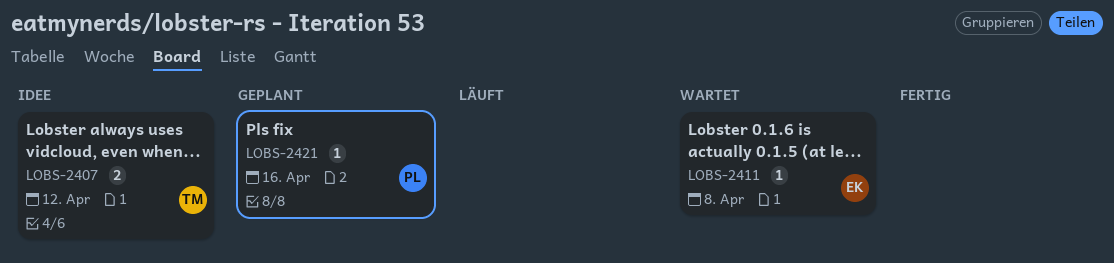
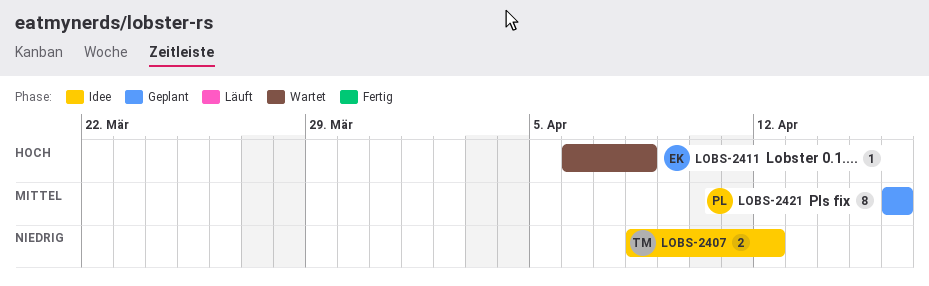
LOBS-2421, estimate: 1 -> 8

